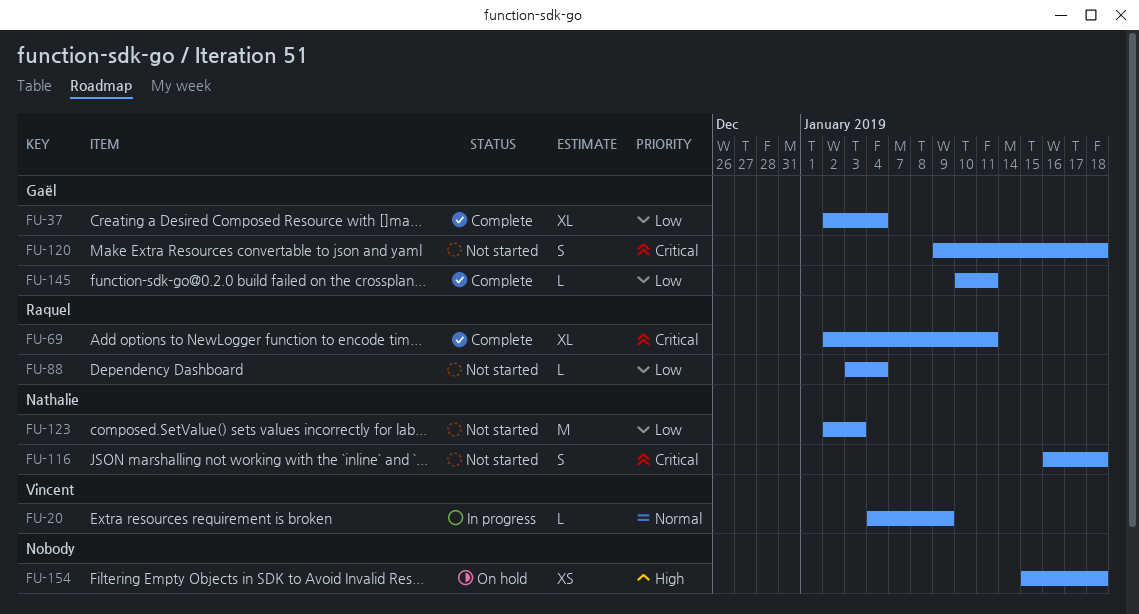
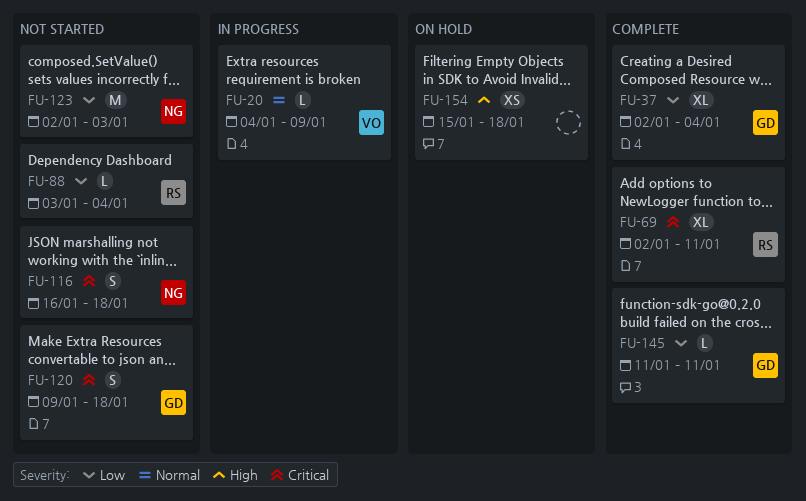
FU-145, start: Jan 10 -> Jan 11

